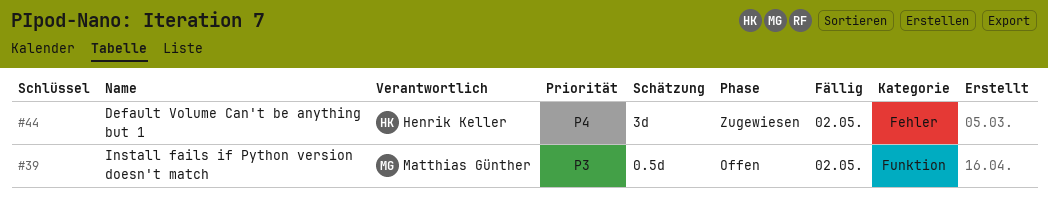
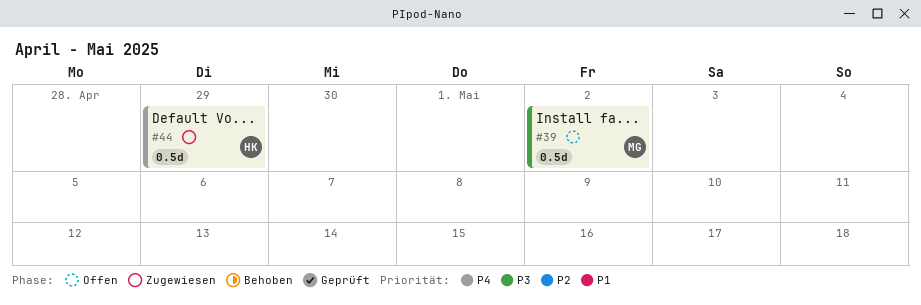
#44, estimate: 3d -> 0.5d
#44, due: May 2 -> Apr 29

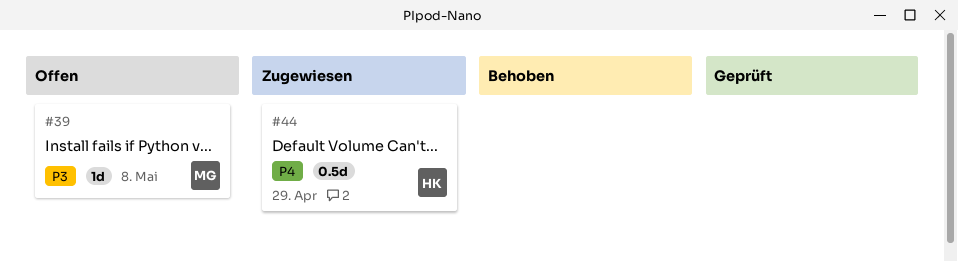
#39, estimate: 0.5d -> 1d
#39, due: May 2 -> May 8

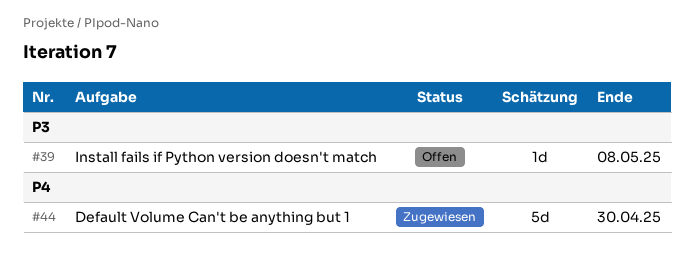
#44, estimate: 0.5d -> 5d
#44, due: Apr 29 -> Apr 30

